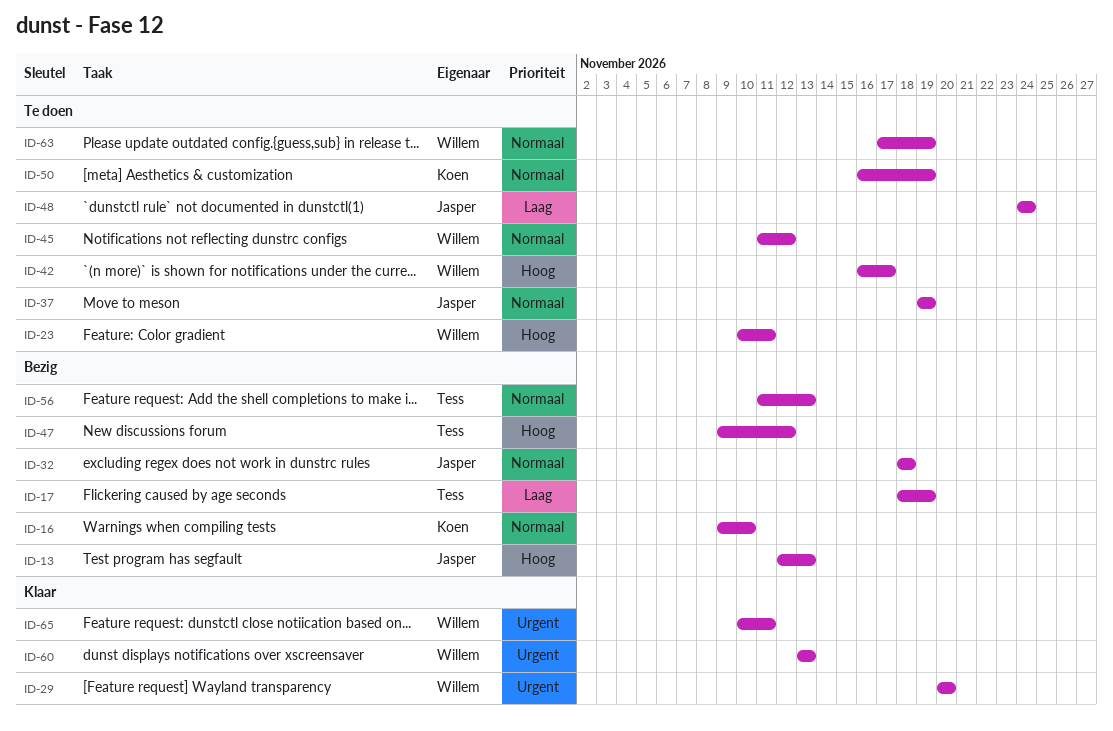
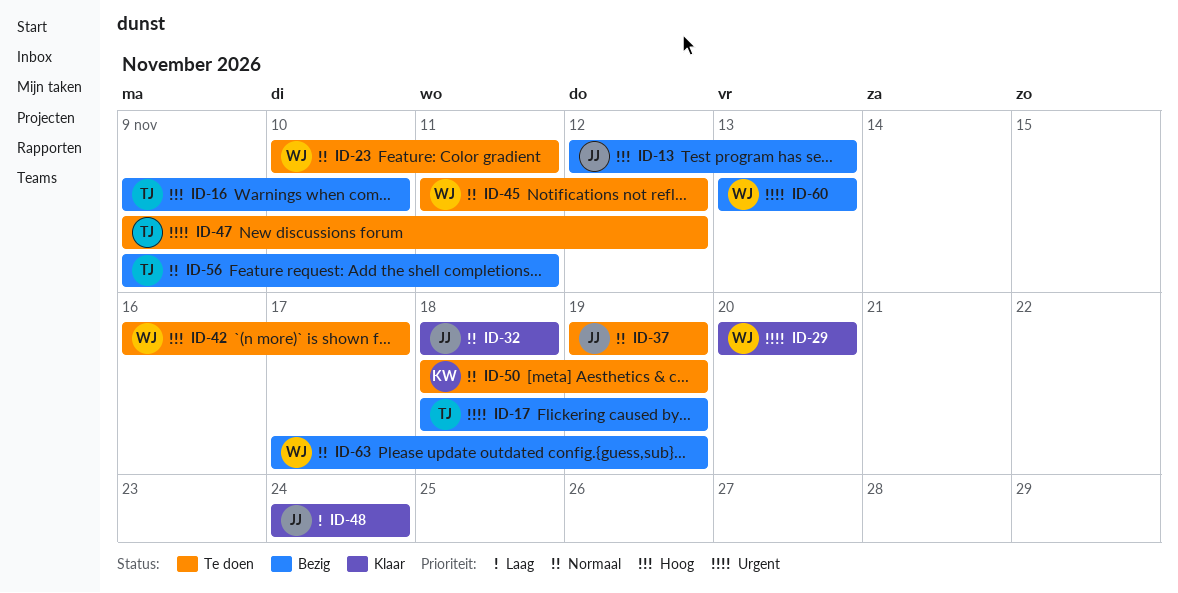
ID-16, owner: Koen -> Tess
ID-16, priority: Normaal -> Hoog
ID-17, priority: Laag -> Urgent
ID-23, priority: Hoog -> Normaal
ID-32, status: Bezig -> Klaar
ID-47, status: Bezig -> Te doen
ID-47, priority: Hoog -> Urgent
ID-48, status: Te doen -> Klaar
ID-50, start: Nov 16 -> Nov 18
ID-56, start: Nov 11 -> Nov 9
ID-56, due: Nov 13 -> Nov 11
ID-60, status: Klaar -> Bezig
ID-63, status: Te doen -> Bezig
ID-65: present -> none

